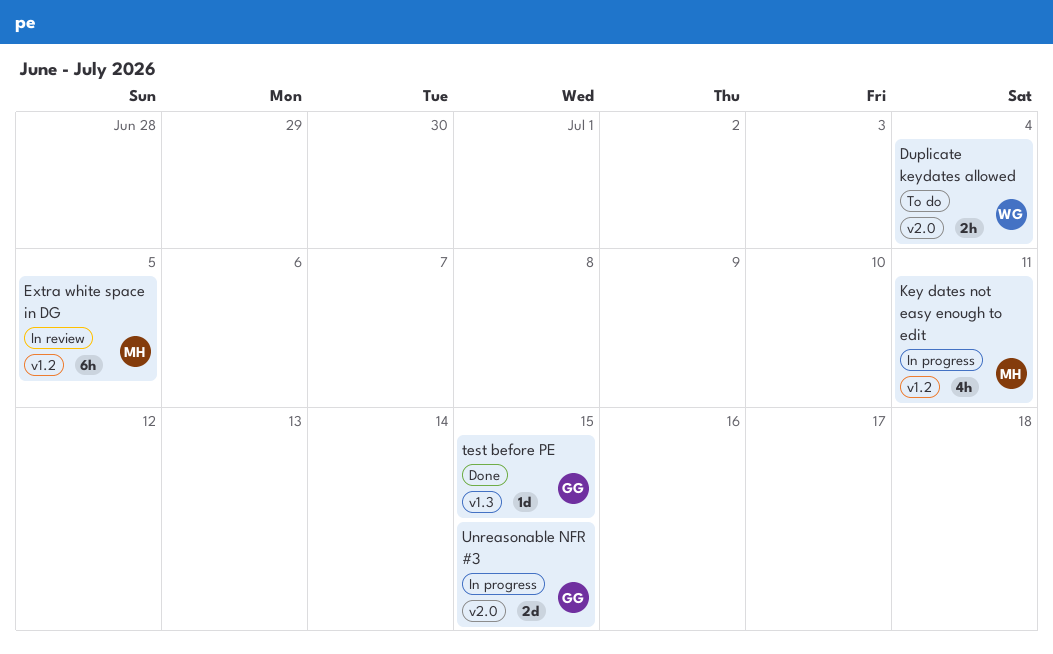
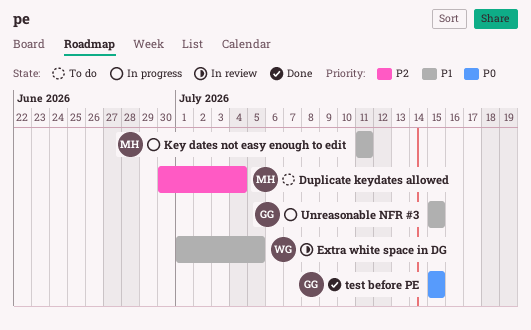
Duplicate keydates allowed, owner: WG -> MH
Extra white space in DG, owner: MH -> WG

